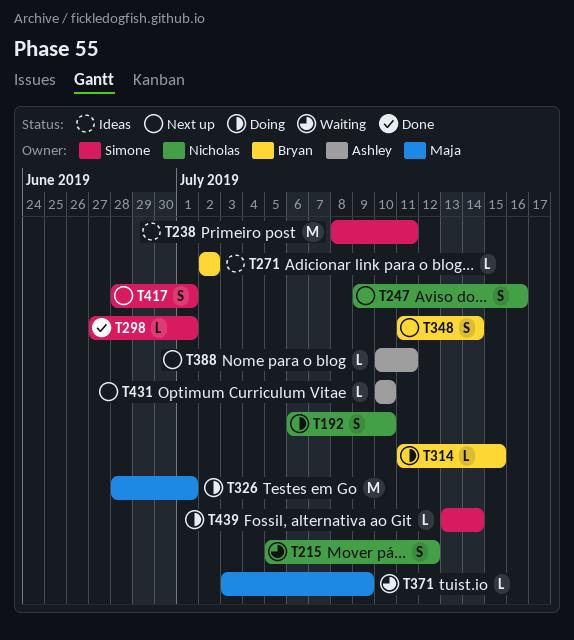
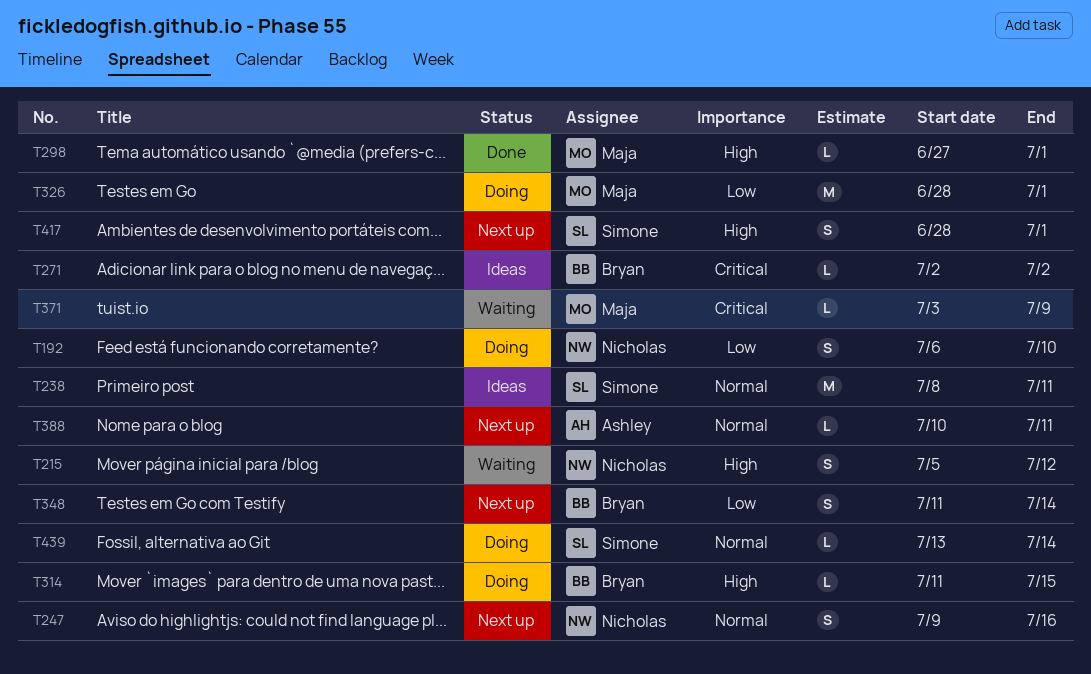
T298, owner: Simone -> Maja
T431: present -> none

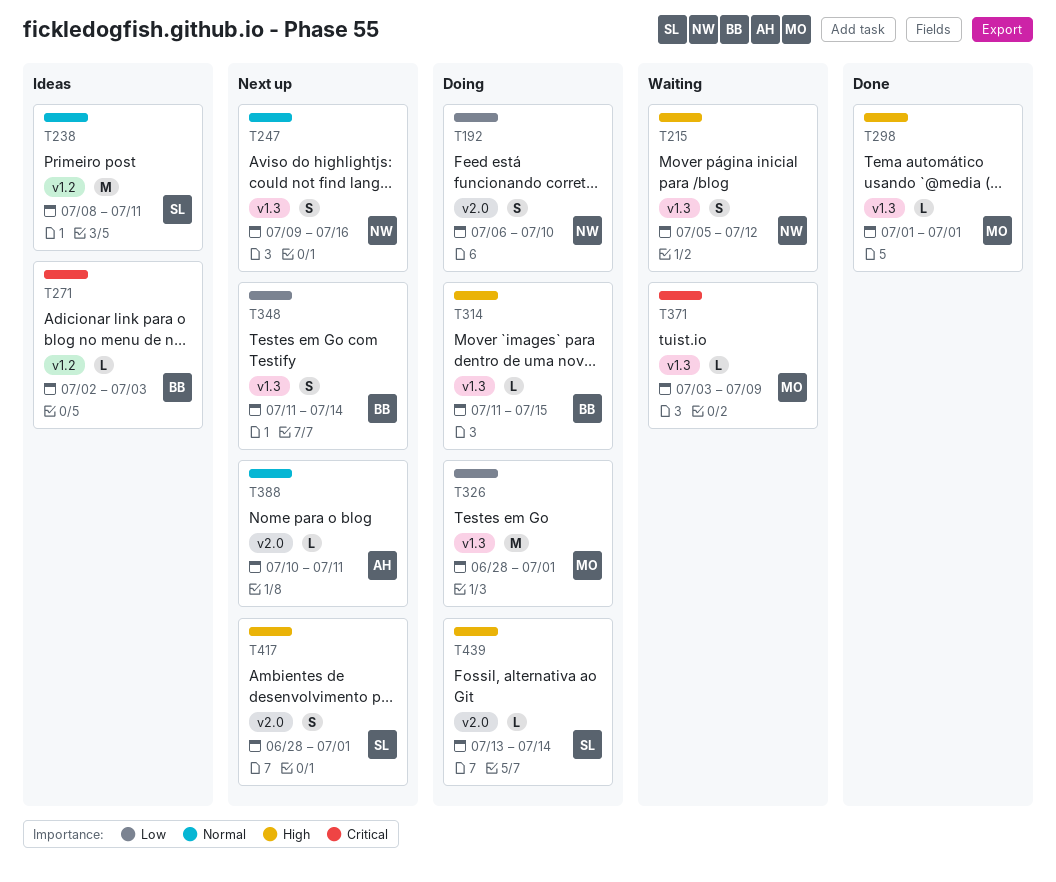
T271, due: Jul 2 -> Jul 3
T298, start: Jun 27 -> Jul 1
T439, priority: Normal -> High

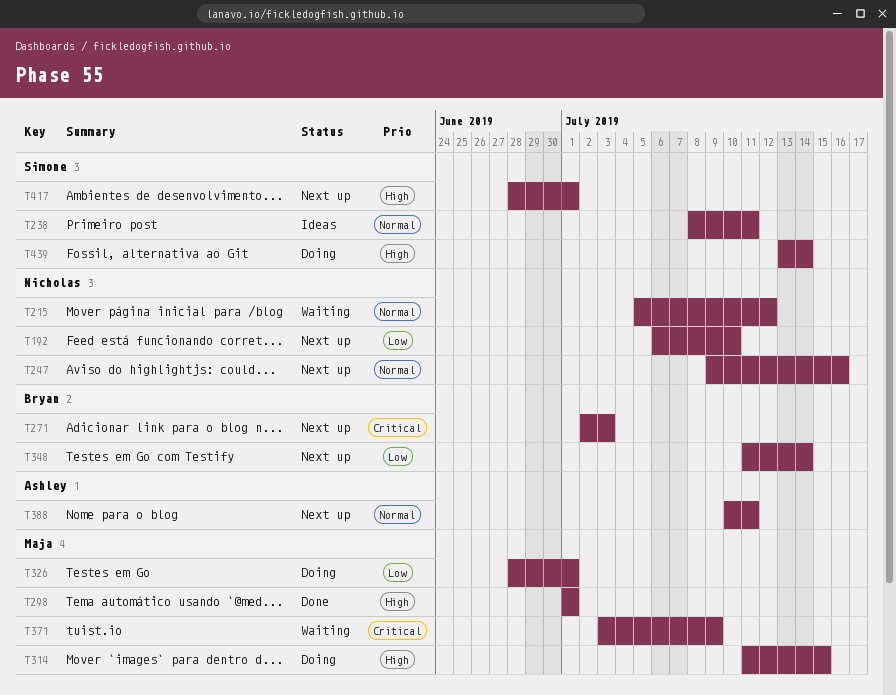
T192, status: Doing -> Next up
T215, priority: High -> Normal
T271, status: Ideas -> Next up
T314, owner: Bryan -> Maja

